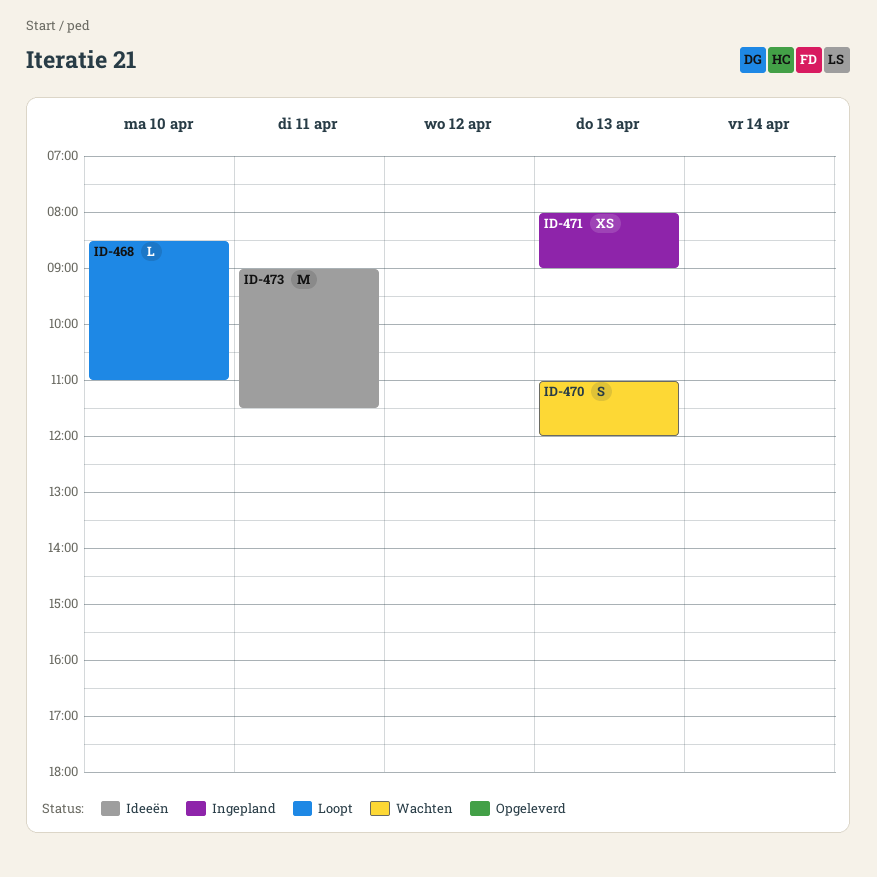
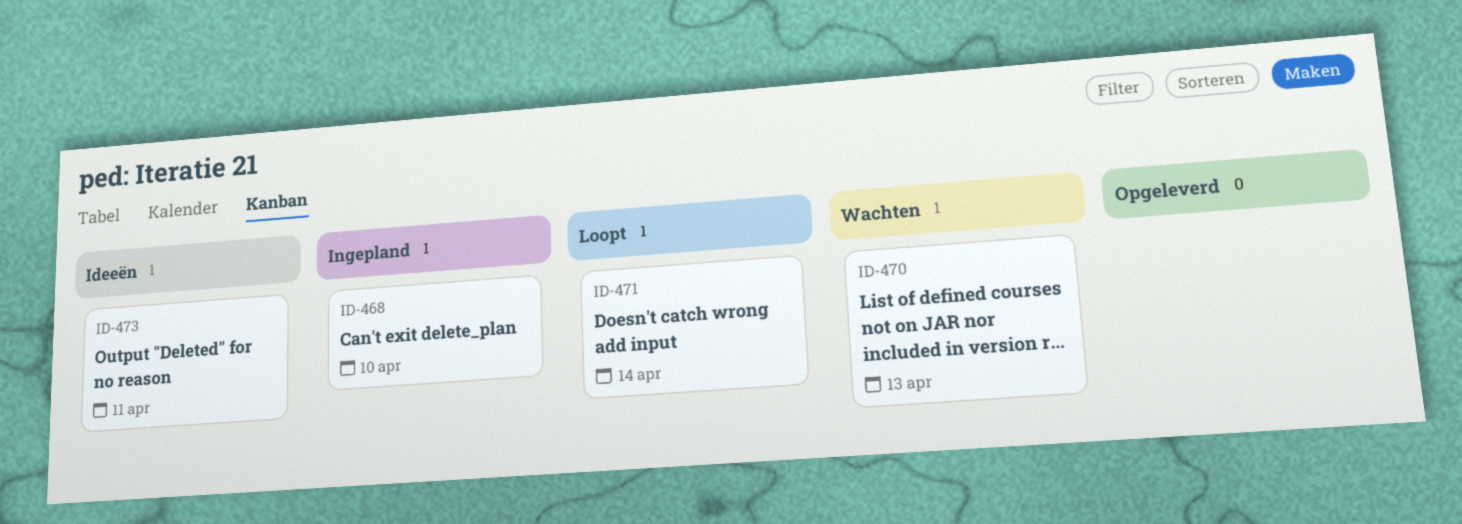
ID-468, status: Loopt -> Ingepland
ID-471, status: Ingepland -> Loopt
ID-471, day: Apr 13 -> Apr 14

